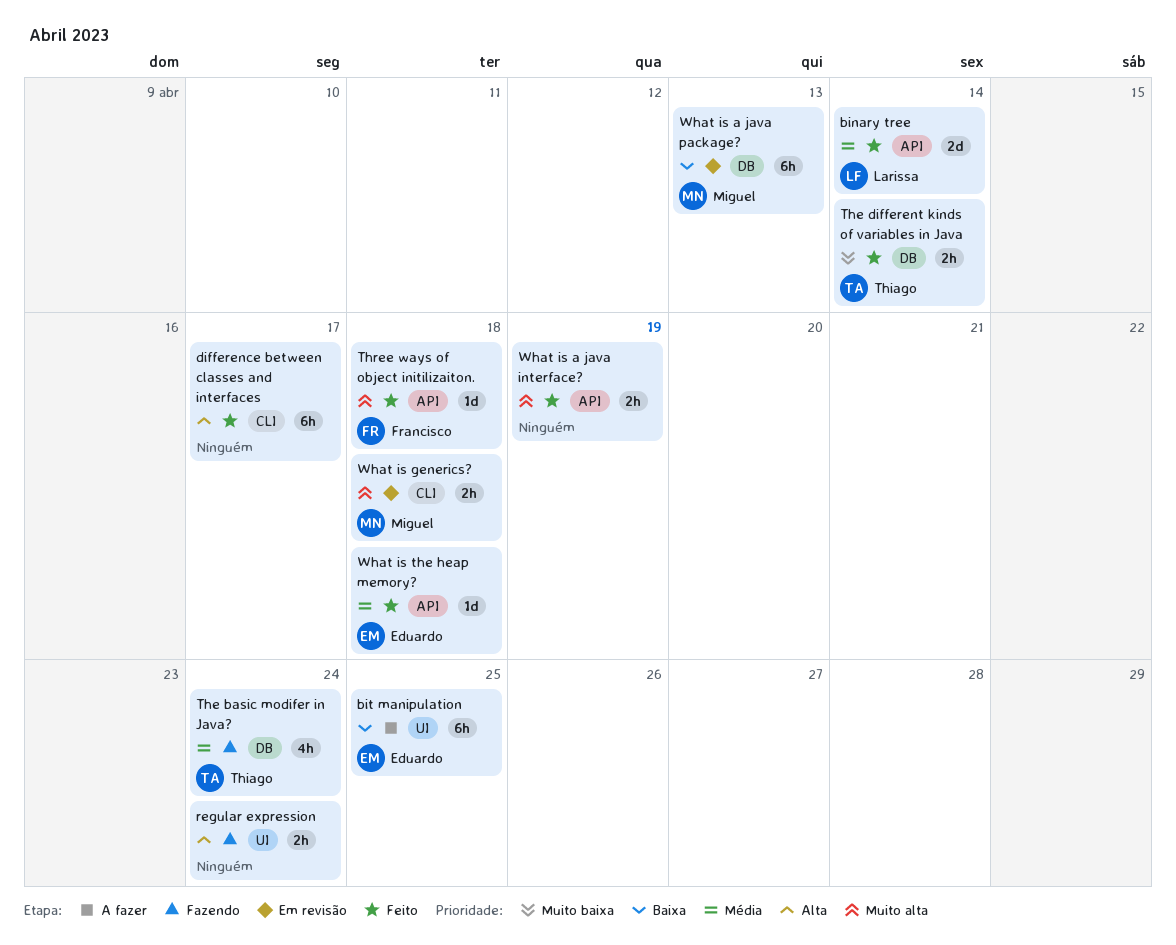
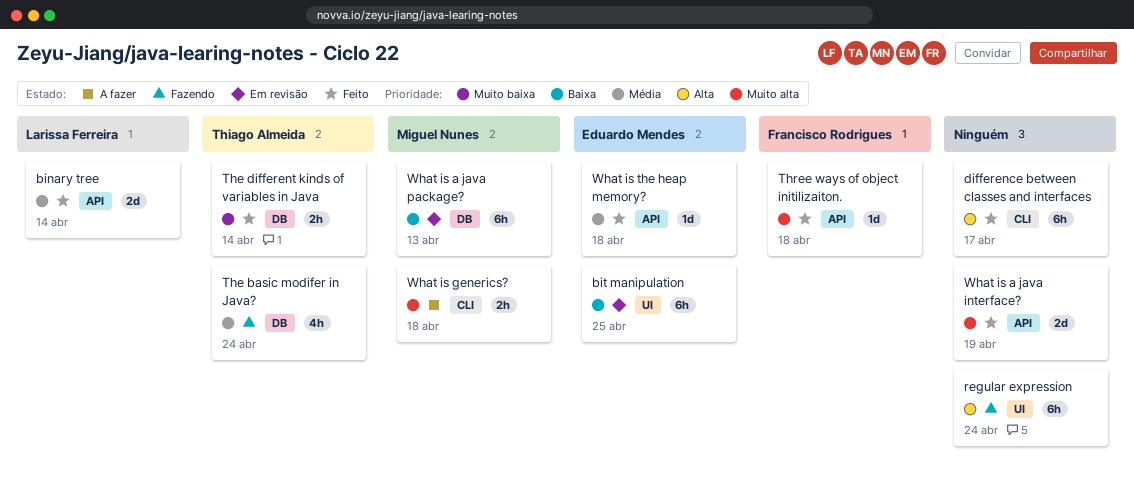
bit manipulation, status: A fazer -> Em revisão
regular expression, estimate: 2h -> 6h
What is a java interface?, estimate: 2h -> 2d
What is generics?, status: Em revisão -> A fazer

